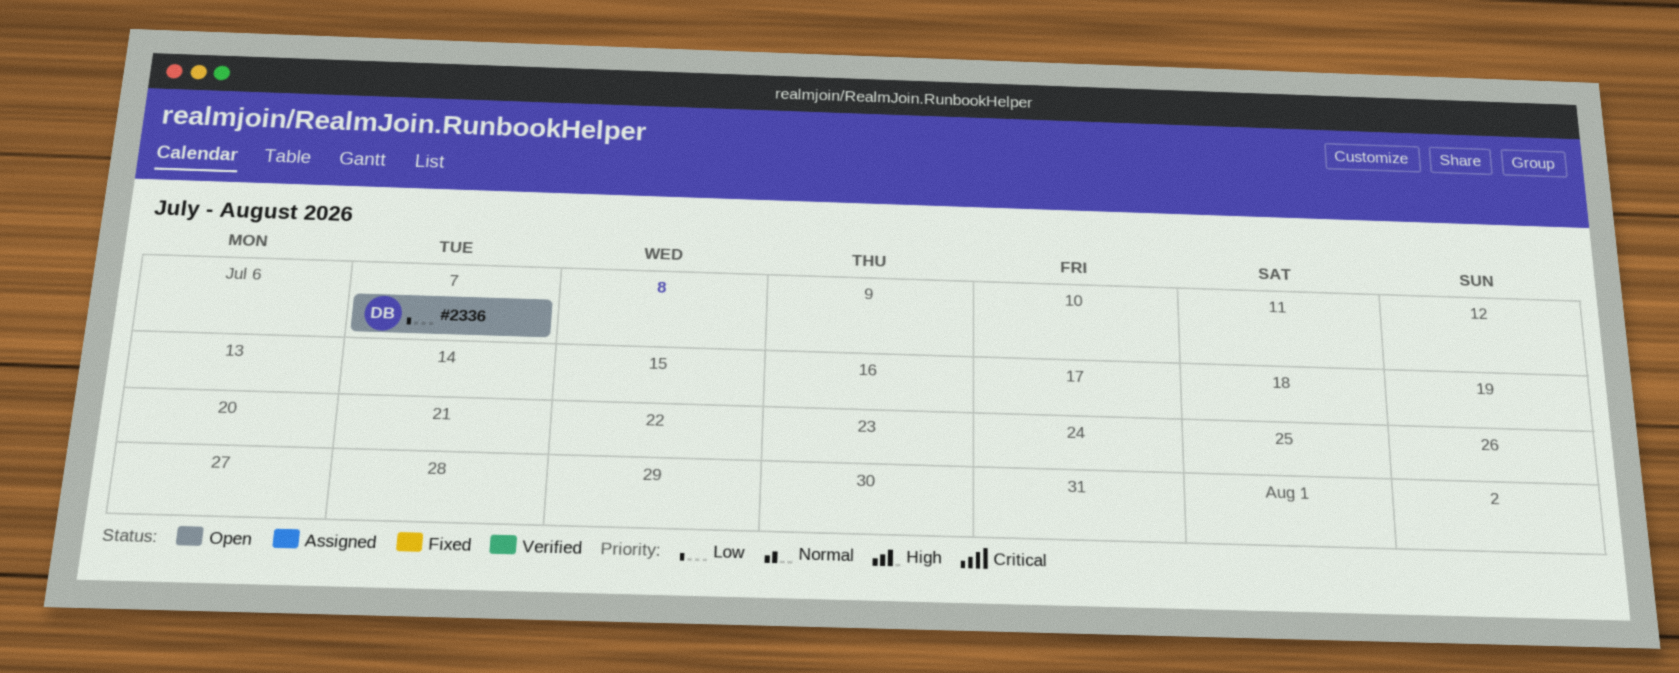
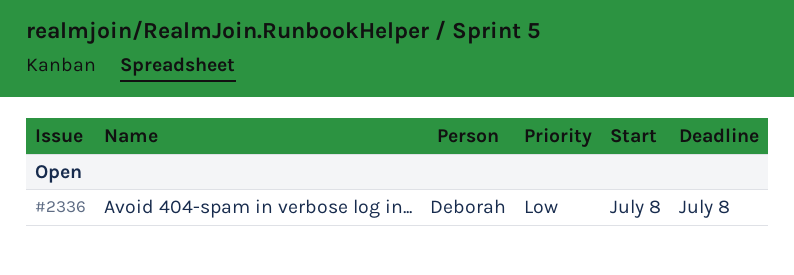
#2336, start: Jul 7 -> Jul 8
#2336, due: Jul 7 -> Jul 8

